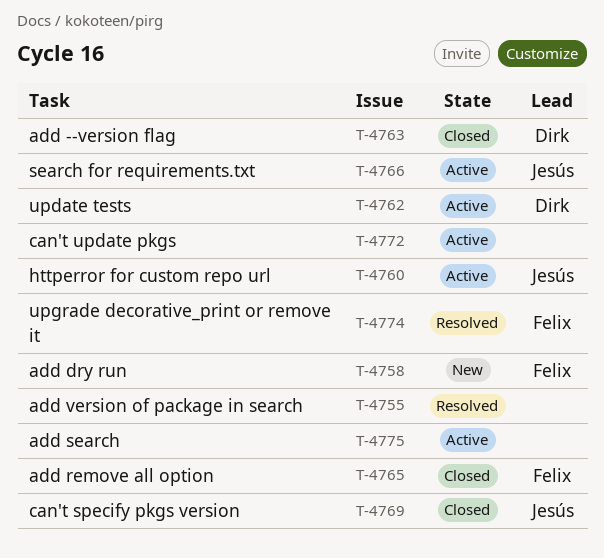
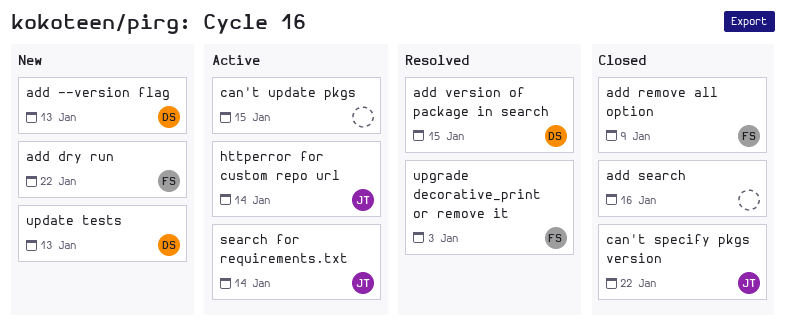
add --version flag, status: Closed -> New
add search, status: Active -> Closed
add version of package in search, owner: none -> Dirk
update tests, status: Active -> New

